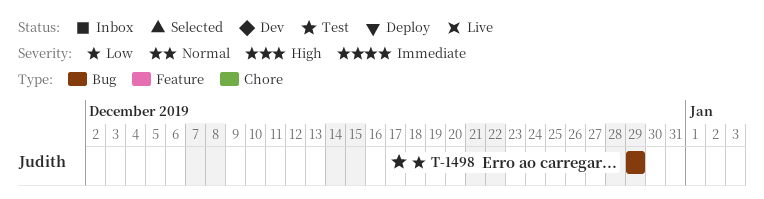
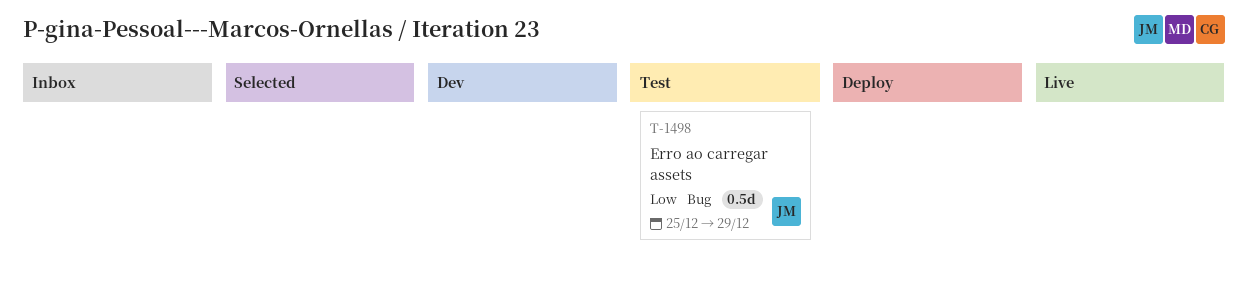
T-1498, start: Dec 29 -> Dec 25

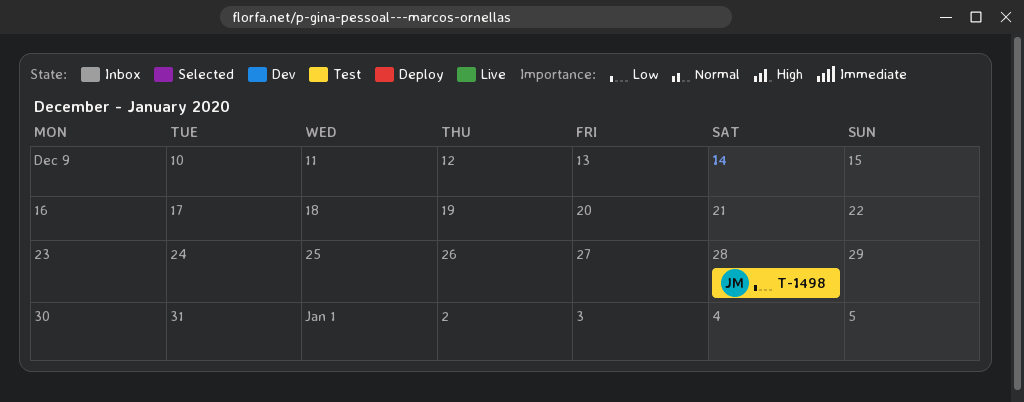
T-1498, start: Dec 25 -> Dec 28
T-1498, due: Dec 29 -> Dec 28

